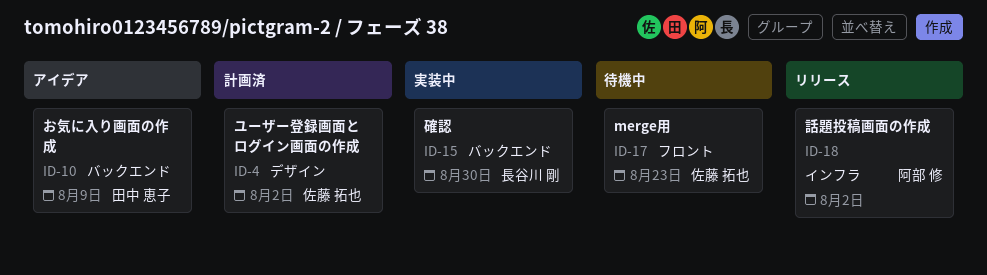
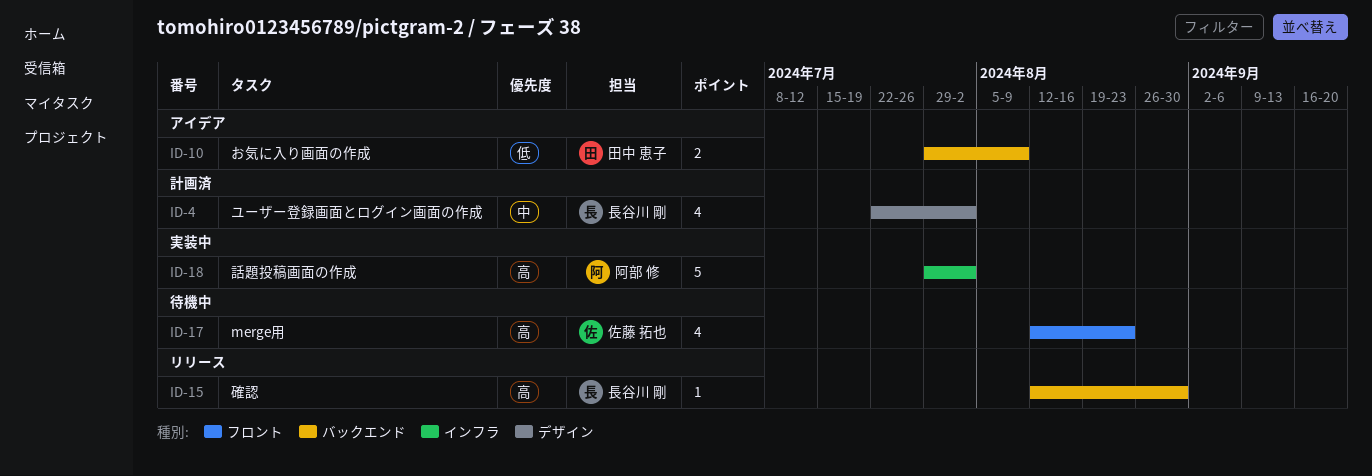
ID-4, owner: 佐藤 拓也 -> 長谷川 剛
ID-15, status: 実装中 -> リリース
ID-18, status: リリース -> 実装中

